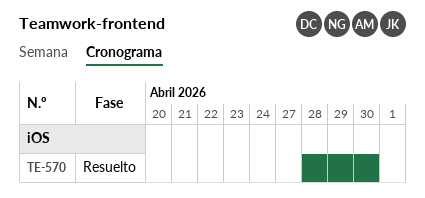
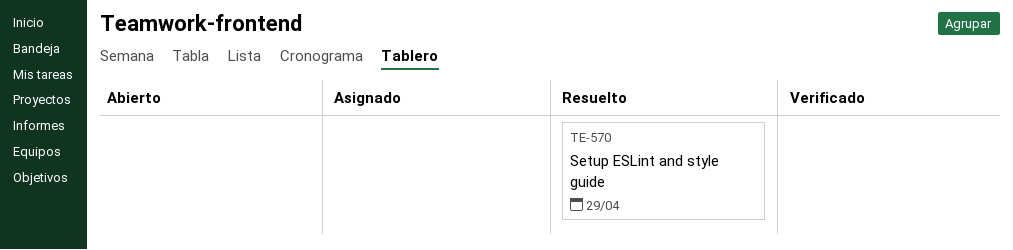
TE-570, due: Apr 30 -> Apr 29

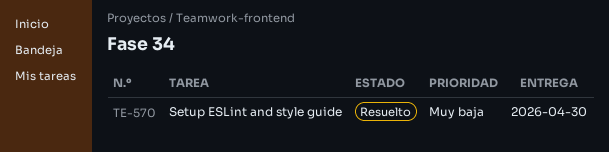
TE-570, due: Apr 29 -> Apr 30

